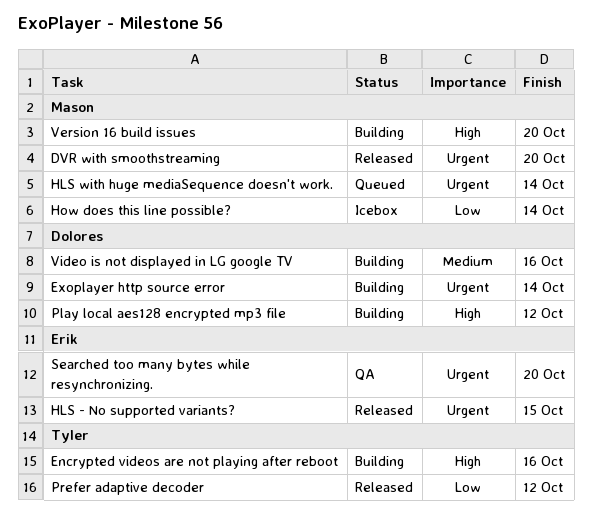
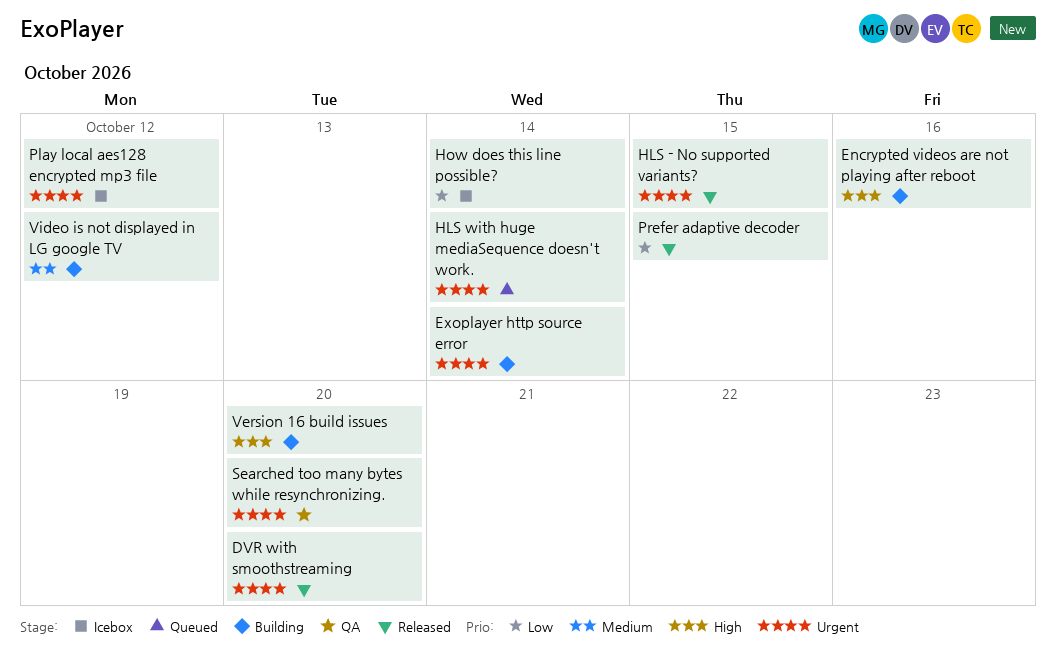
Play local aes128 encrypted mp3 file, status: Building -> Icebox
Play local aes128 encrypted mp3 file, priority: High -> Urgent
Prefer adaptive decoder, due: Oct 12 -> Oct 15
Video is not displayed in LG google TV, due: Oct 16 -> Oct 12

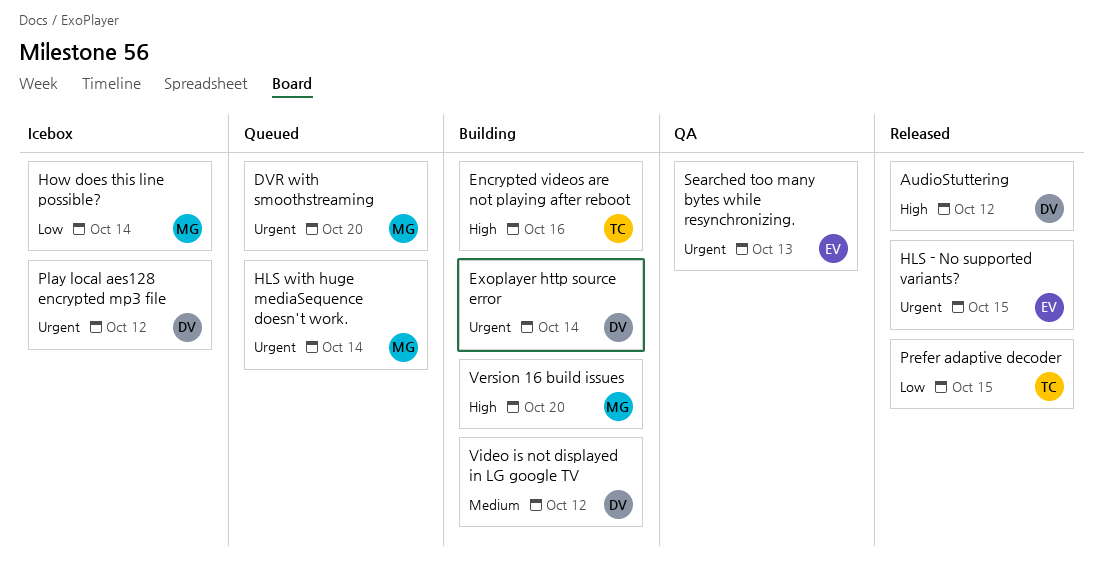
AudioStuttering: none -> present
DVR with smoothstreaming, status: Released -> Queued
Searched too many bytes while resynchronizing., due: Oct 20 -> Oct 13

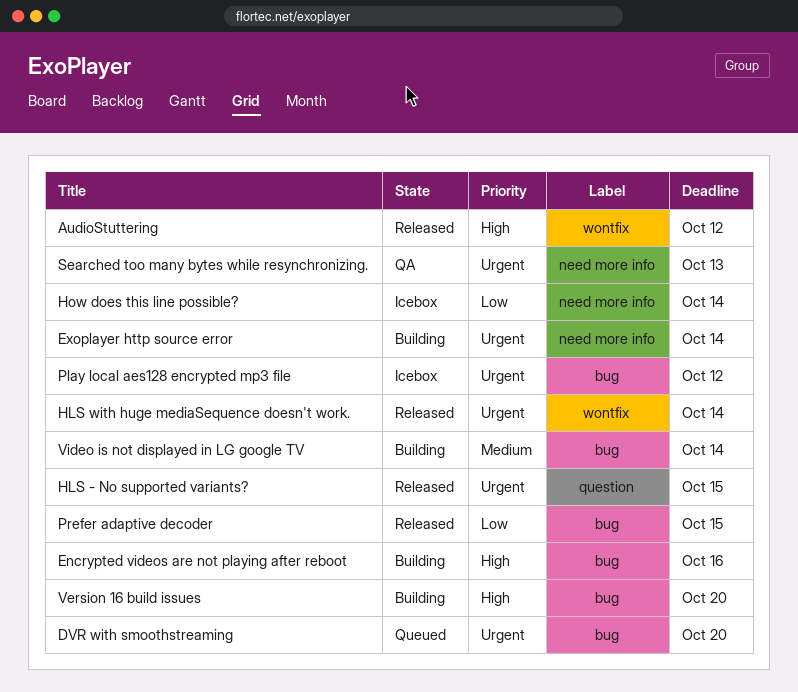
HLS with huge mediaSequence doesn't work., status: Queued -> Released
Video is not displayed in LG google TV, due: Oct 12 -> Oct 14

